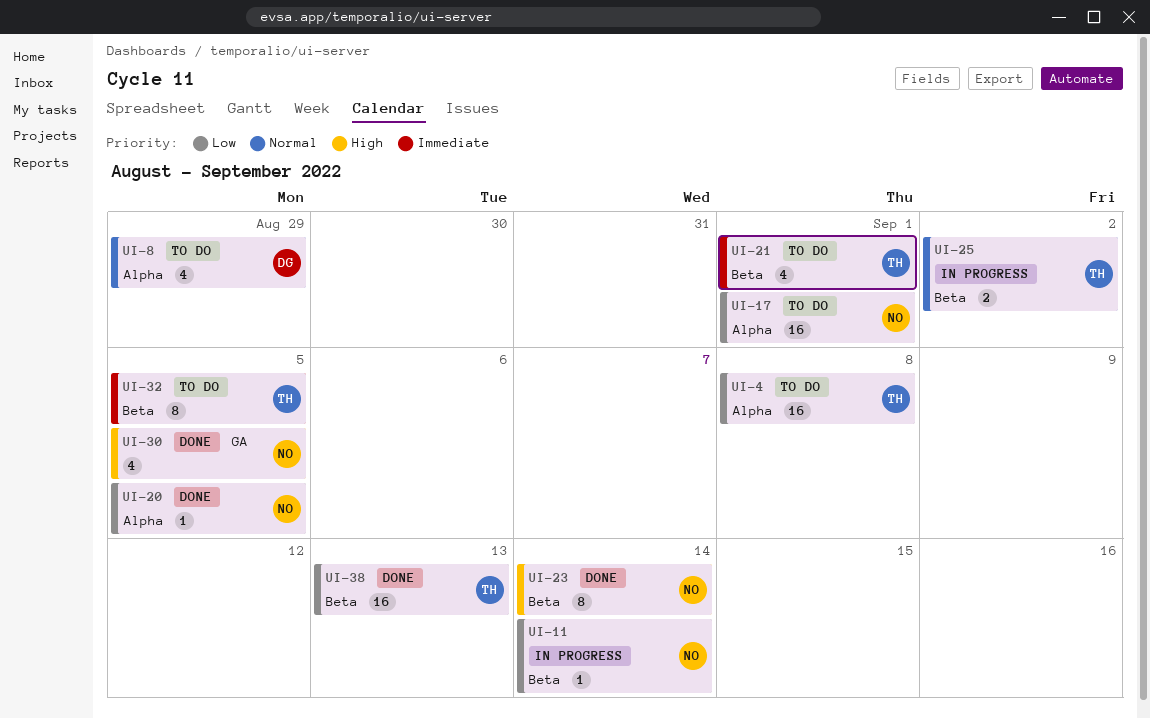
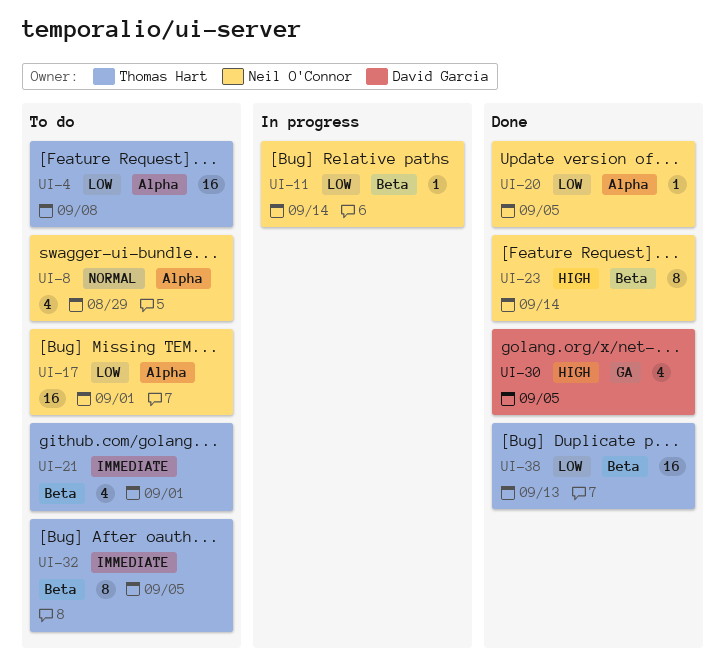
UI-8, owner: David Garcia -> Neil O'Connor
UI-25: present -> none
UI-30, owner: Neil O'Connor -> David Garcia

